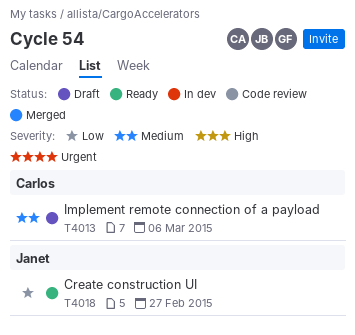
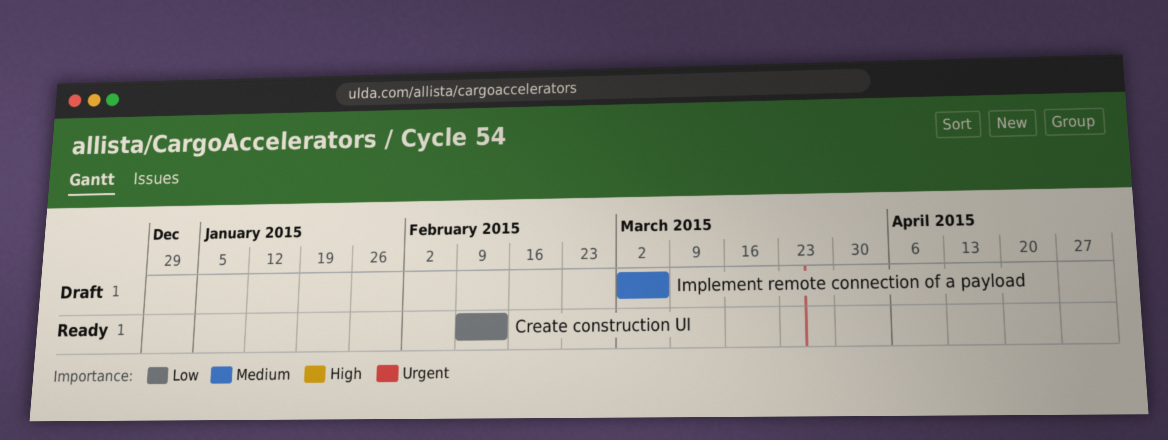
Create construction UI, due: Feb 27 -> Feb 13

